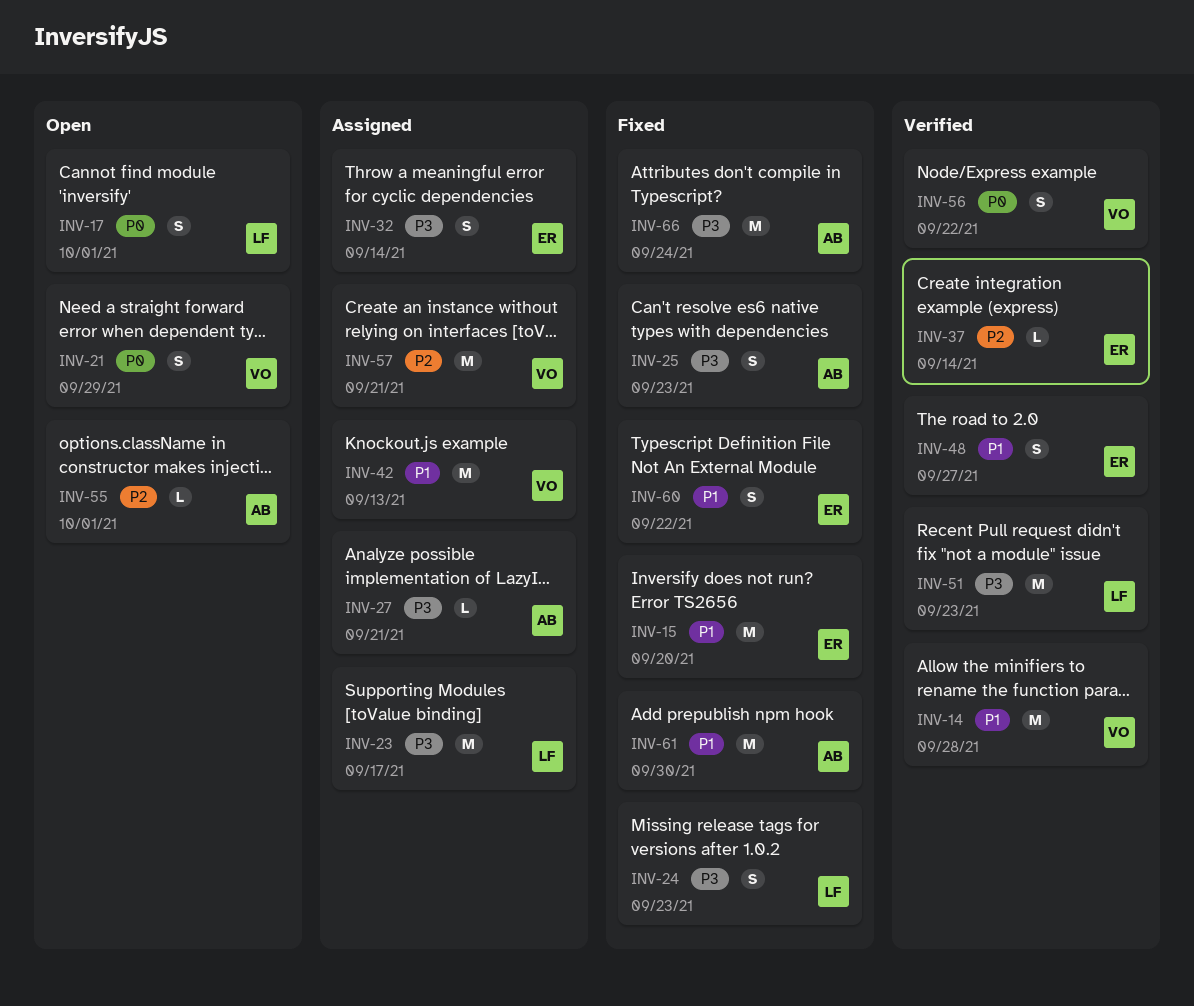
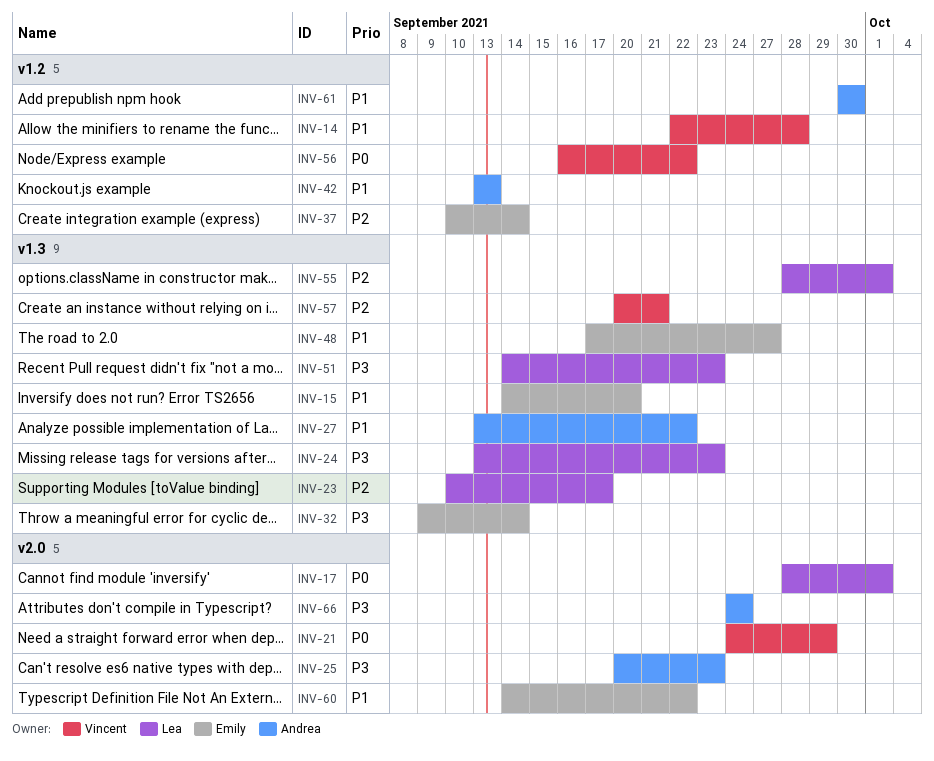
INV-23, priority: P3 -> P2
INV-27, priority: P3 -> P1
INV-27, due: Sep 21 -> Sep 22
INV-42, owner: Vincent -> Andrea
INV-55, owner: Andrea -> Lea

